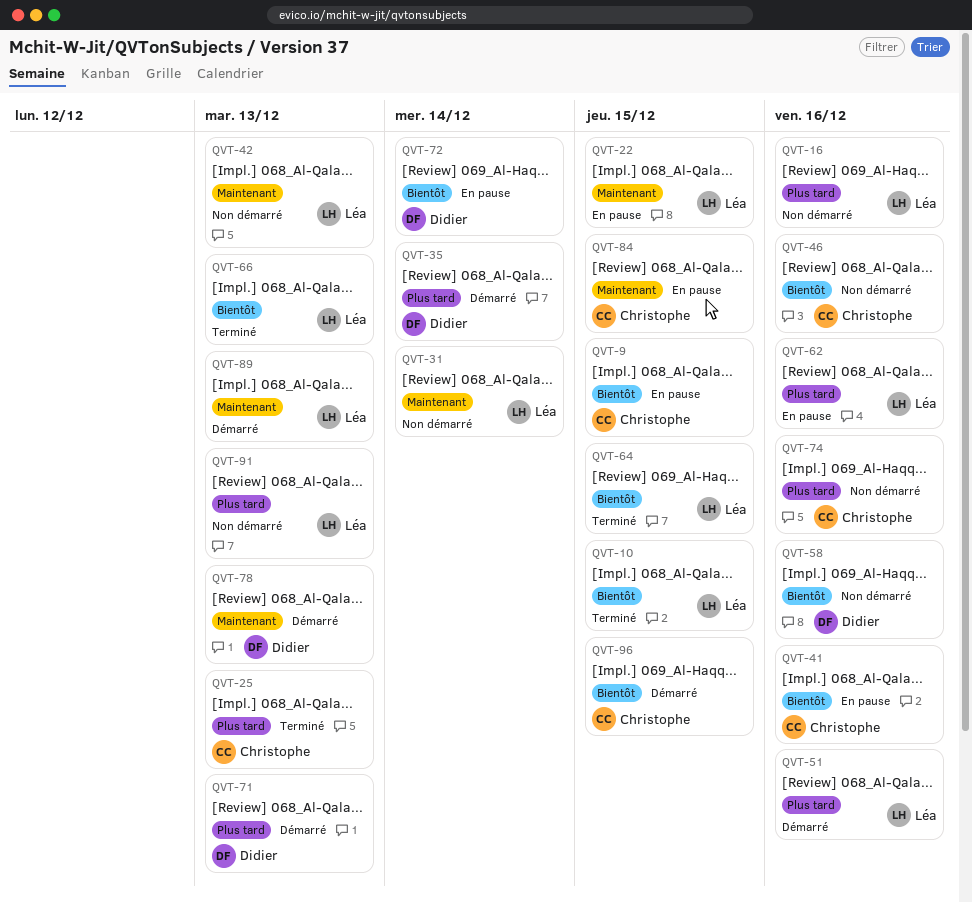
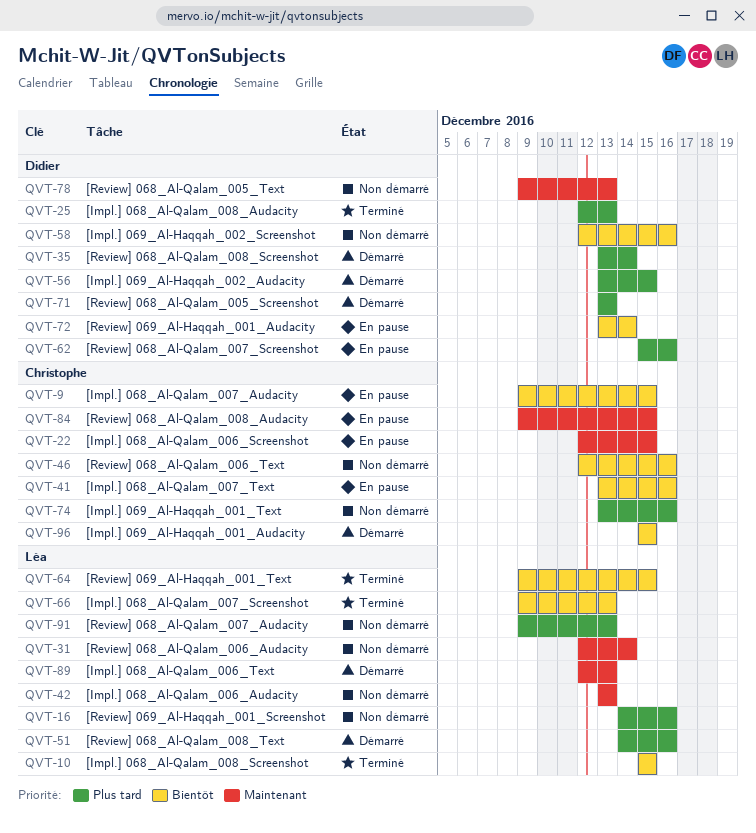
QVT-22, owner: Léa -> Christophe
QVT-25, owner: Christophe -> Didier
QVT-56: none -> present
QVT-62, owner: Léa -> Didier
QVT-78, status: Démarré -> Non démarré

